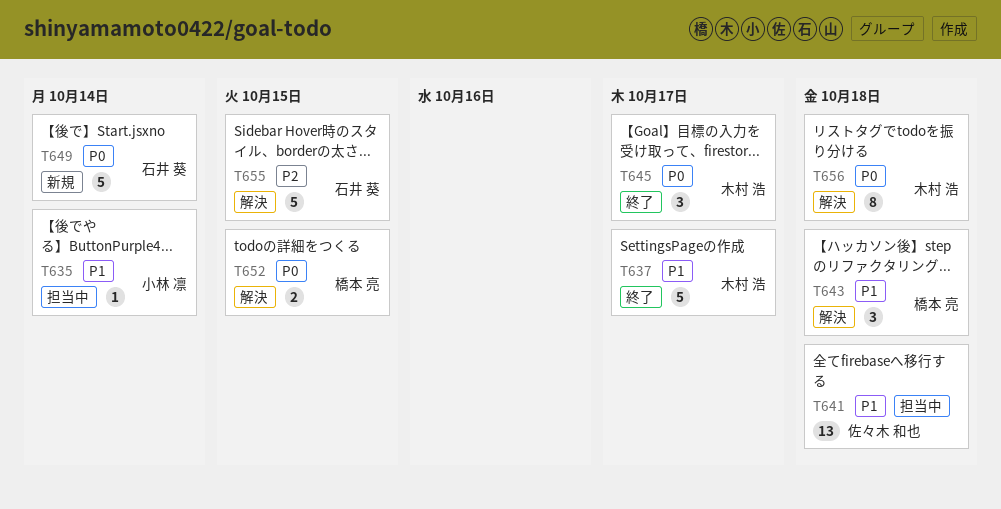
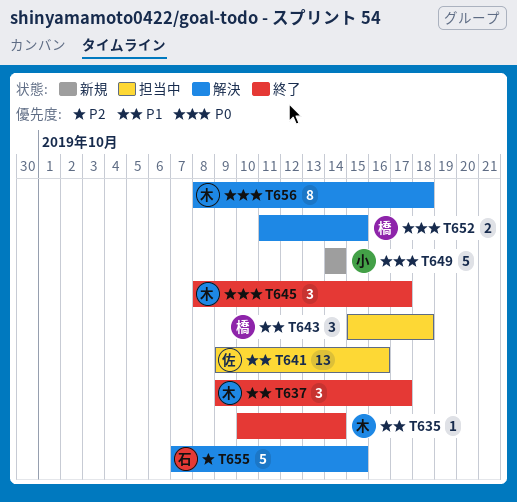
T635, status: 担当中 -> 終了
T635, owner: 小林 凛 -> 木村 浩
T637, estimate: 5 -> 3
T641, due: Oct 18 -> Oct 16
T643, status: 解決 -> 担当中
T649, owner: 石井 葵 -> 小林 凛

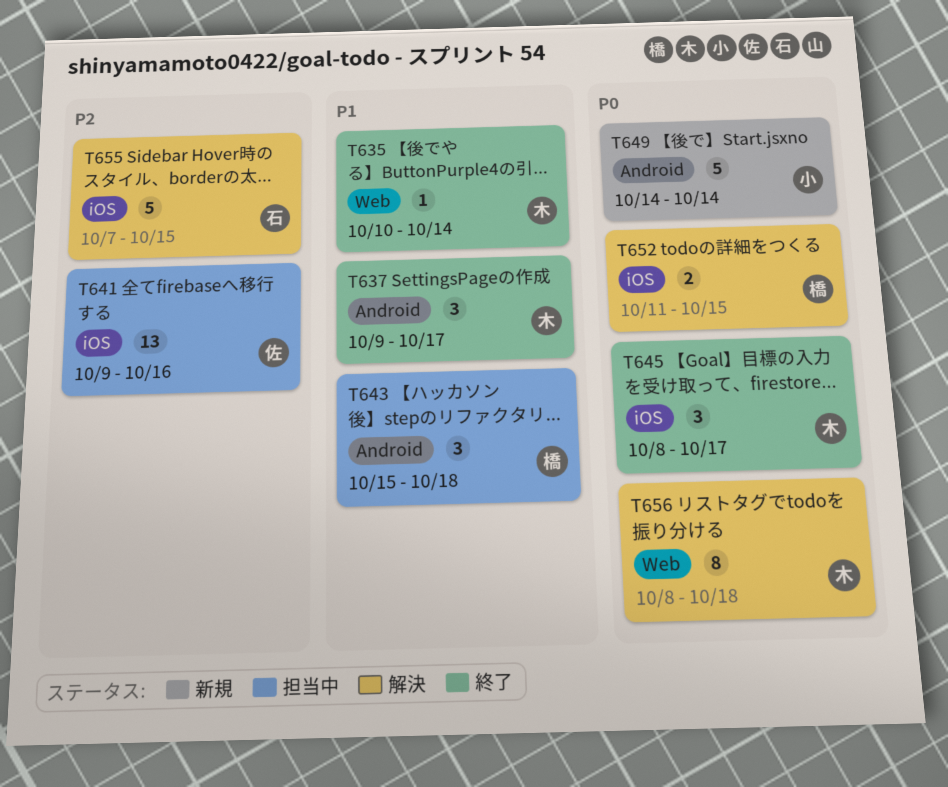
T641, priority: P1 -> P2

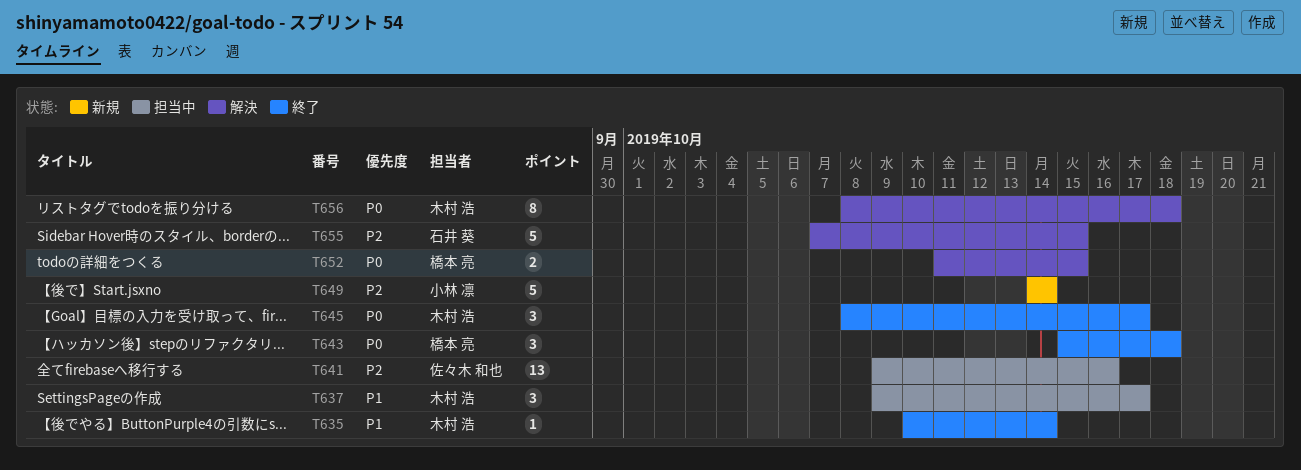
T637, status: 終了 -> 担当中
T643, status: 担当中 -> 終了
T643, priority: P1 -> P0
T649, priority: P0 -> P2

